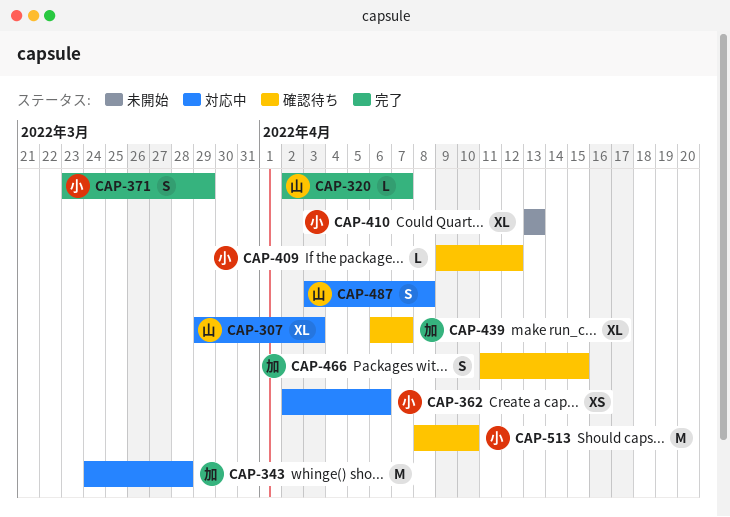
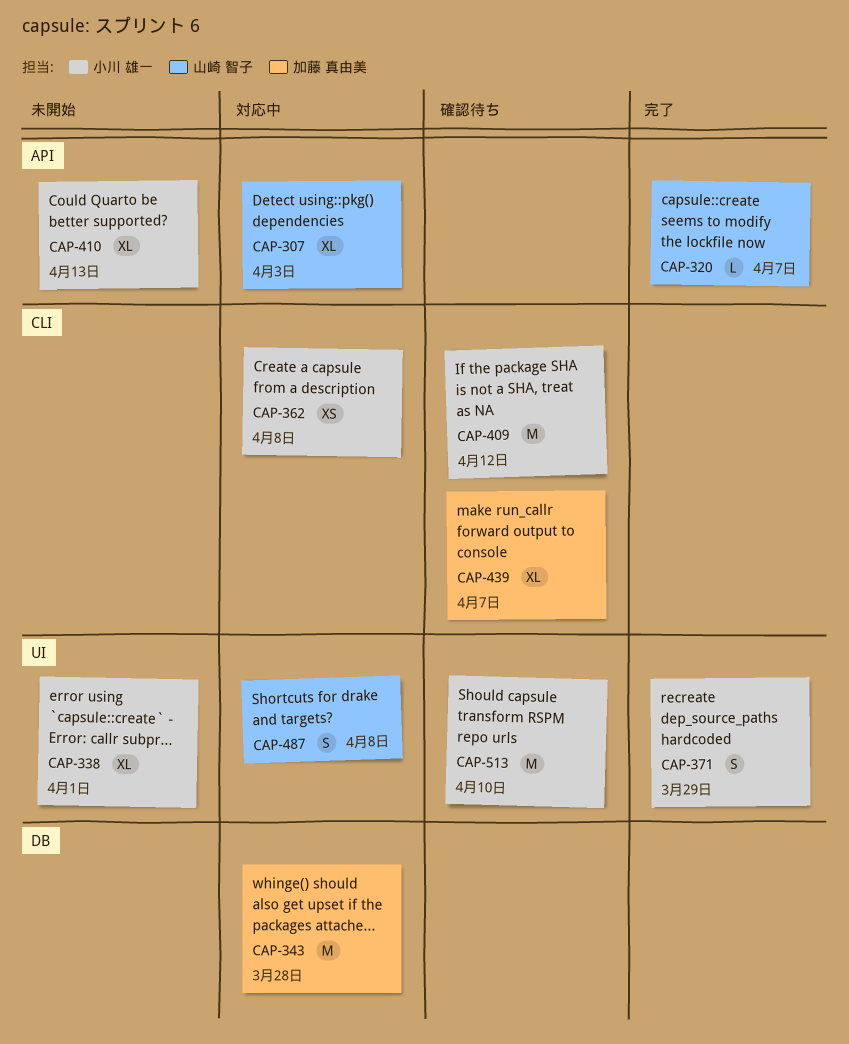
CAP-338: none -> present
CAP-362, due: Apr 6 -> Apr 8
CAP-409, estimate: L -> M
CAP-466: present -> none

